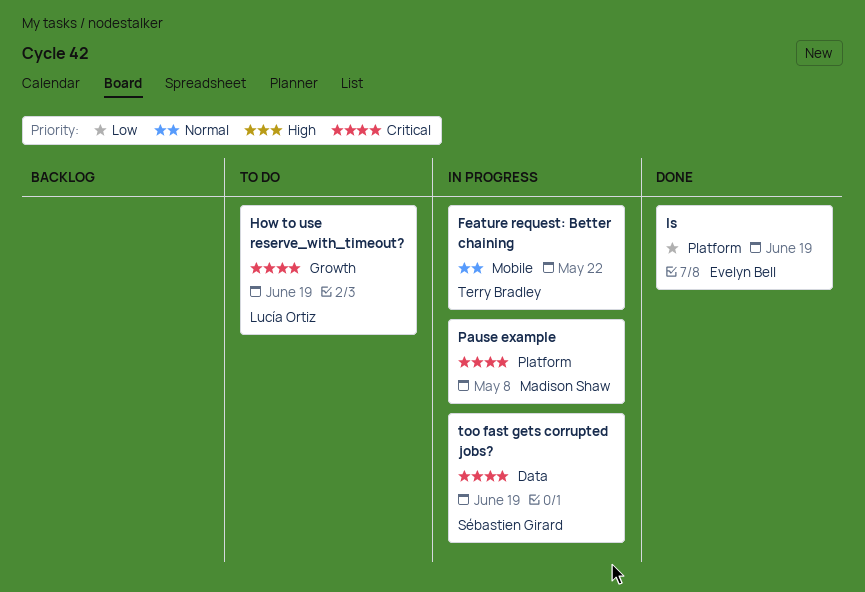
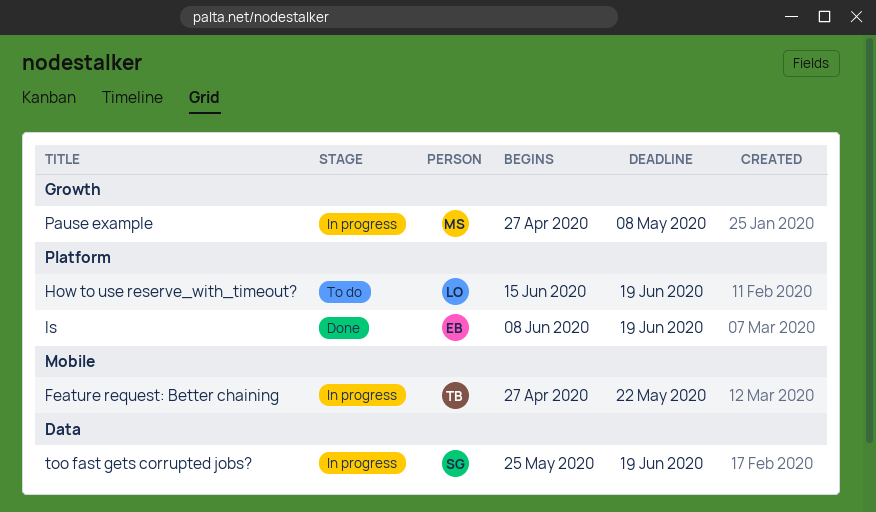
How to use reserve_with_timeout?, label: Growth -> Platform
Pause example, label: Platform -> Growth

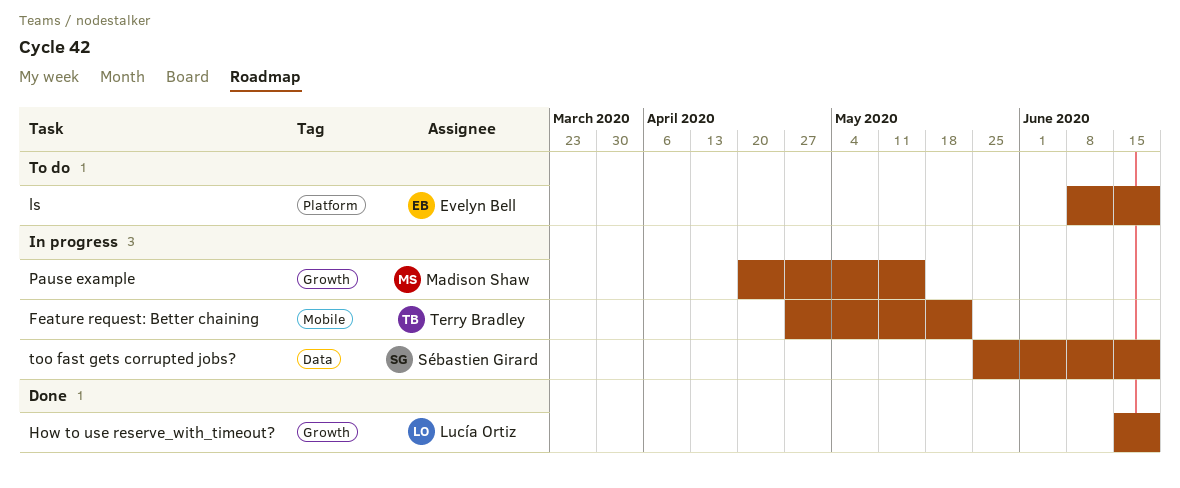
How to use reserve_with_timeout?, status: To do -> Done
How to use reserve_with_timeout?, label: Platform -> Growth
ls, status: Done -> To do
Pause example, start: Apr 27 -> Apr 20
Pause example, due: May 8 -> May 15

